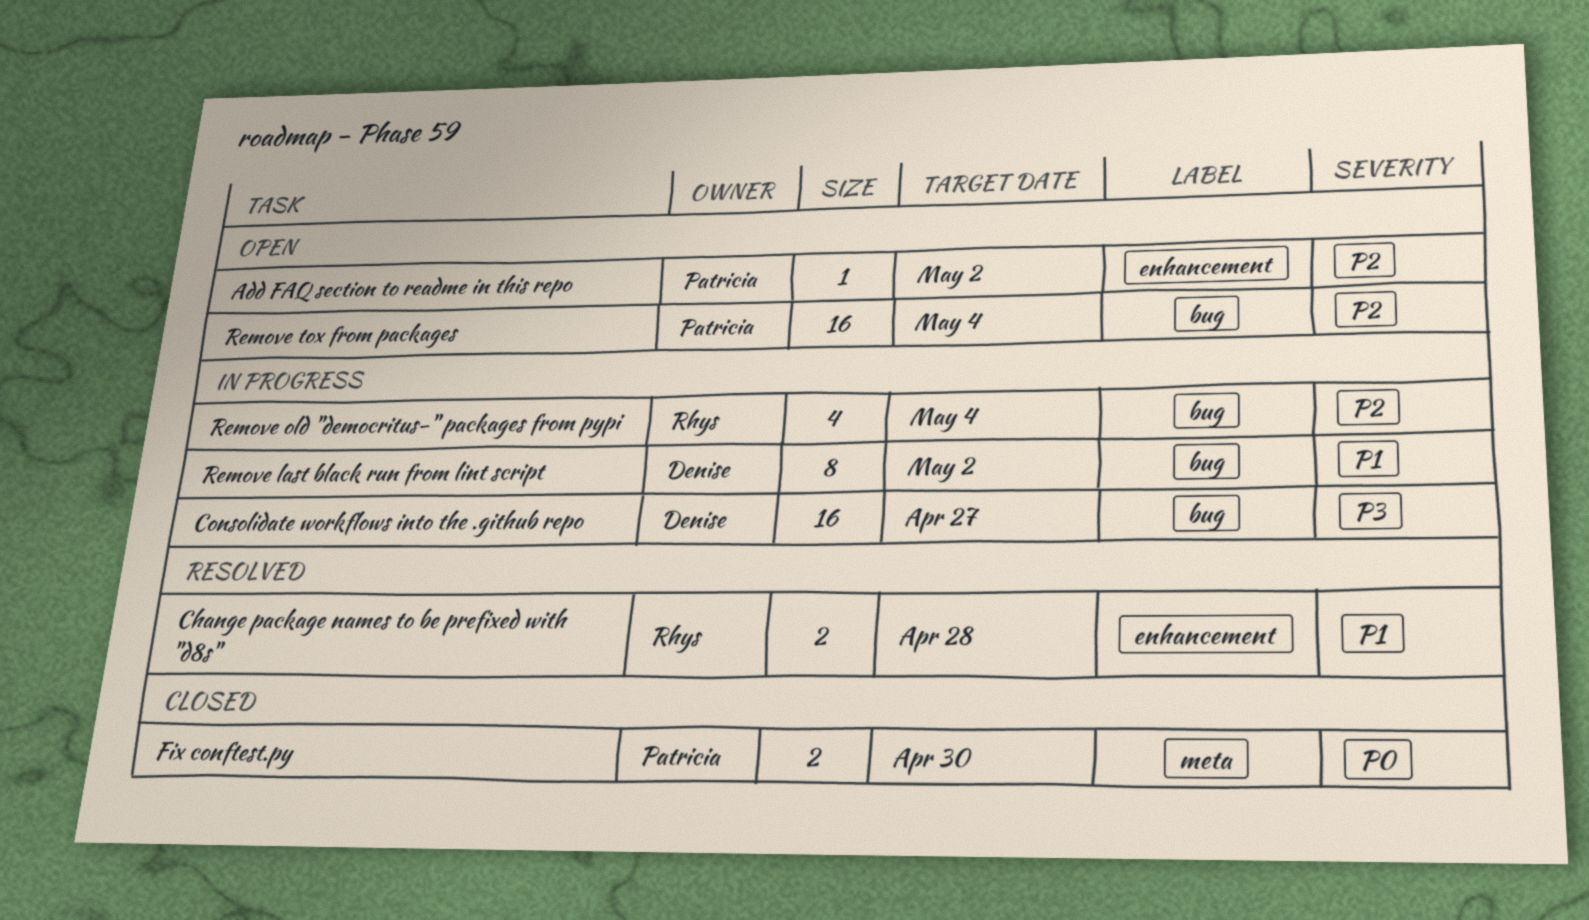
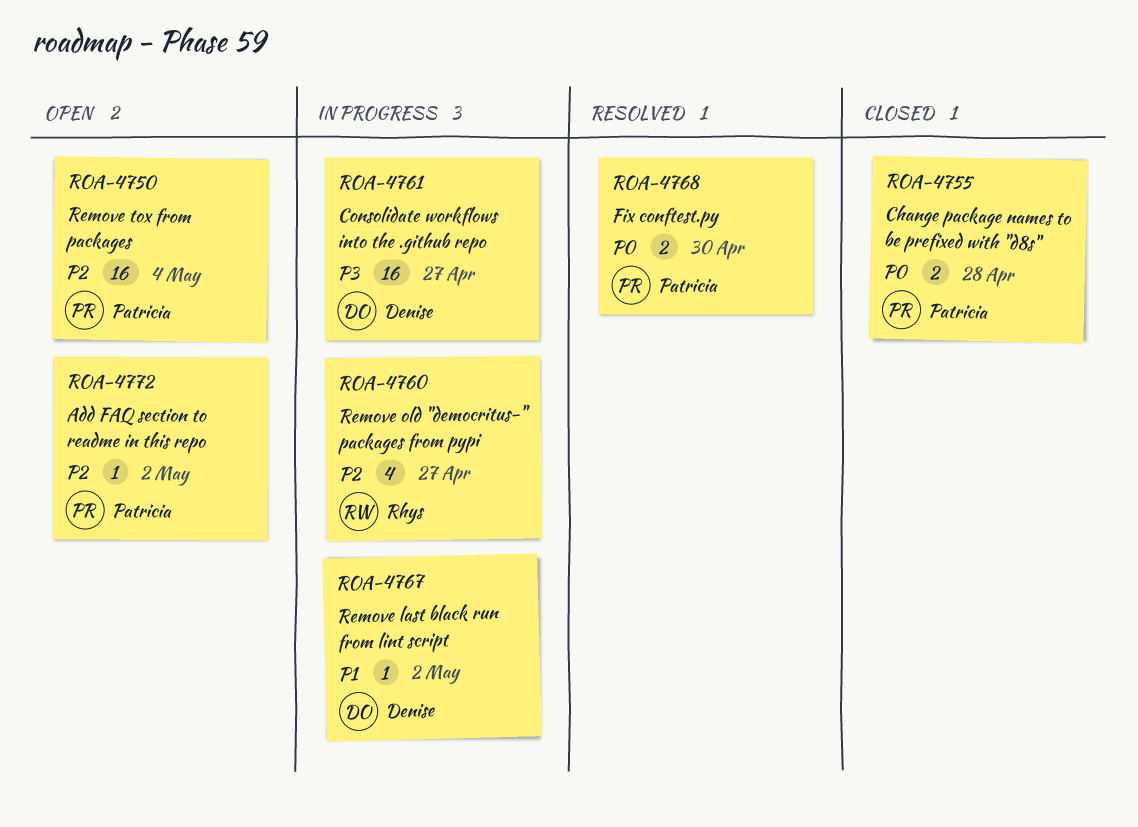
Change package names to be prefixed with "d8s", status: Resolved -> Closed
Change package names to be prefixed with "d8s", owner: Rhys -> Patricia
Change package names to be prefixed with "d8s", priority: P1 -> P0
Fix conftest.py, status: Closed -> Resolved
Remove last black run from lint script, estimate: 8 -> 1
Remove old "democritus-" packages from pypi, due: May 4 -> Apr 27

